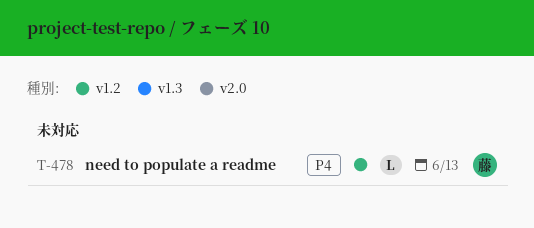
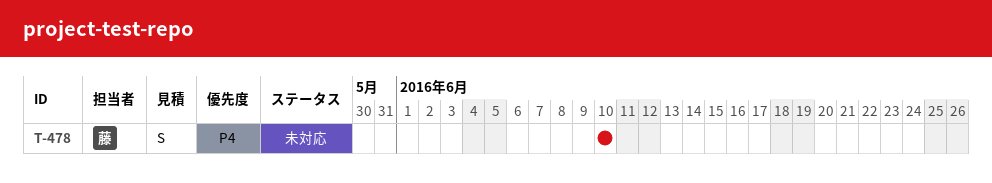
T-478, estimate: L -> S
T-478, due: Jun 13 -> Jun 10

